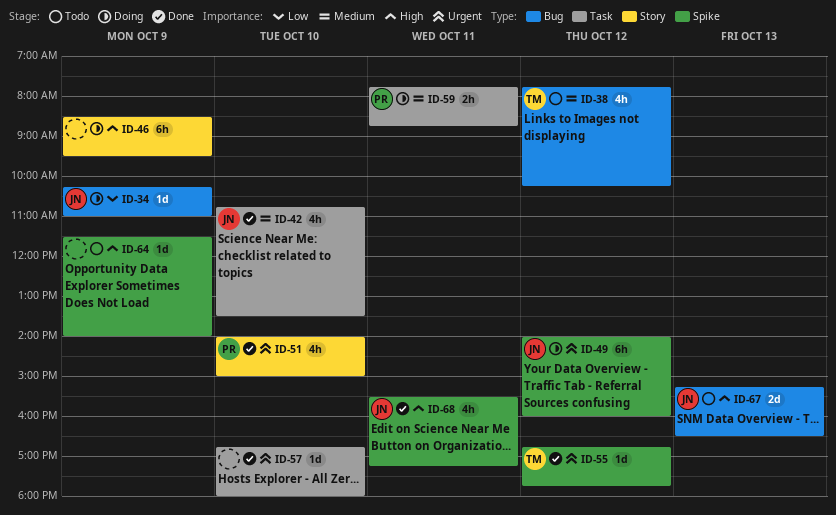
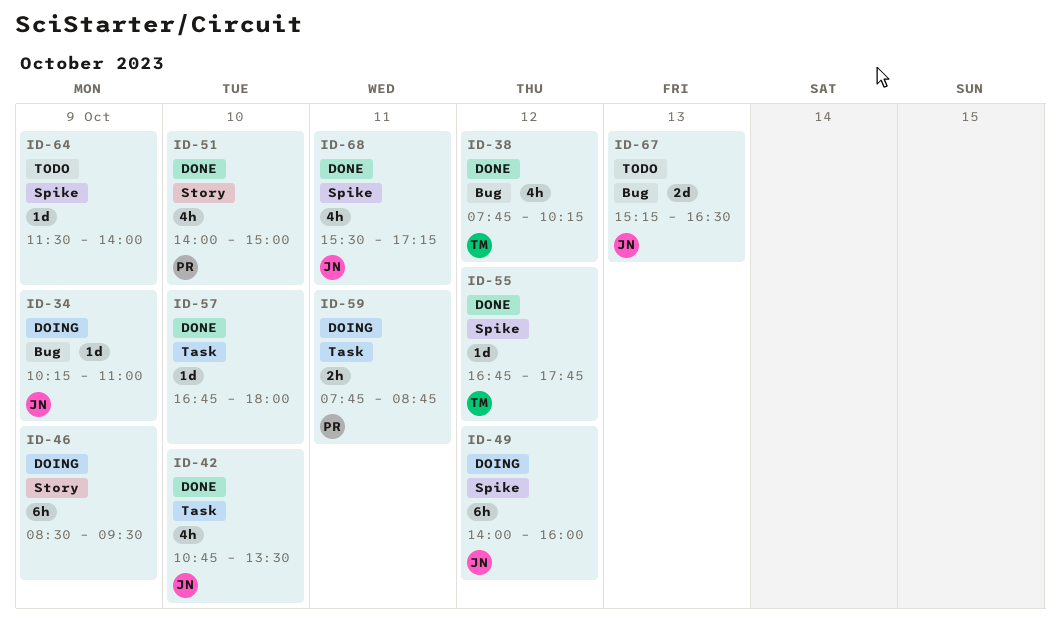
ID-38, status: Todo -> Done

